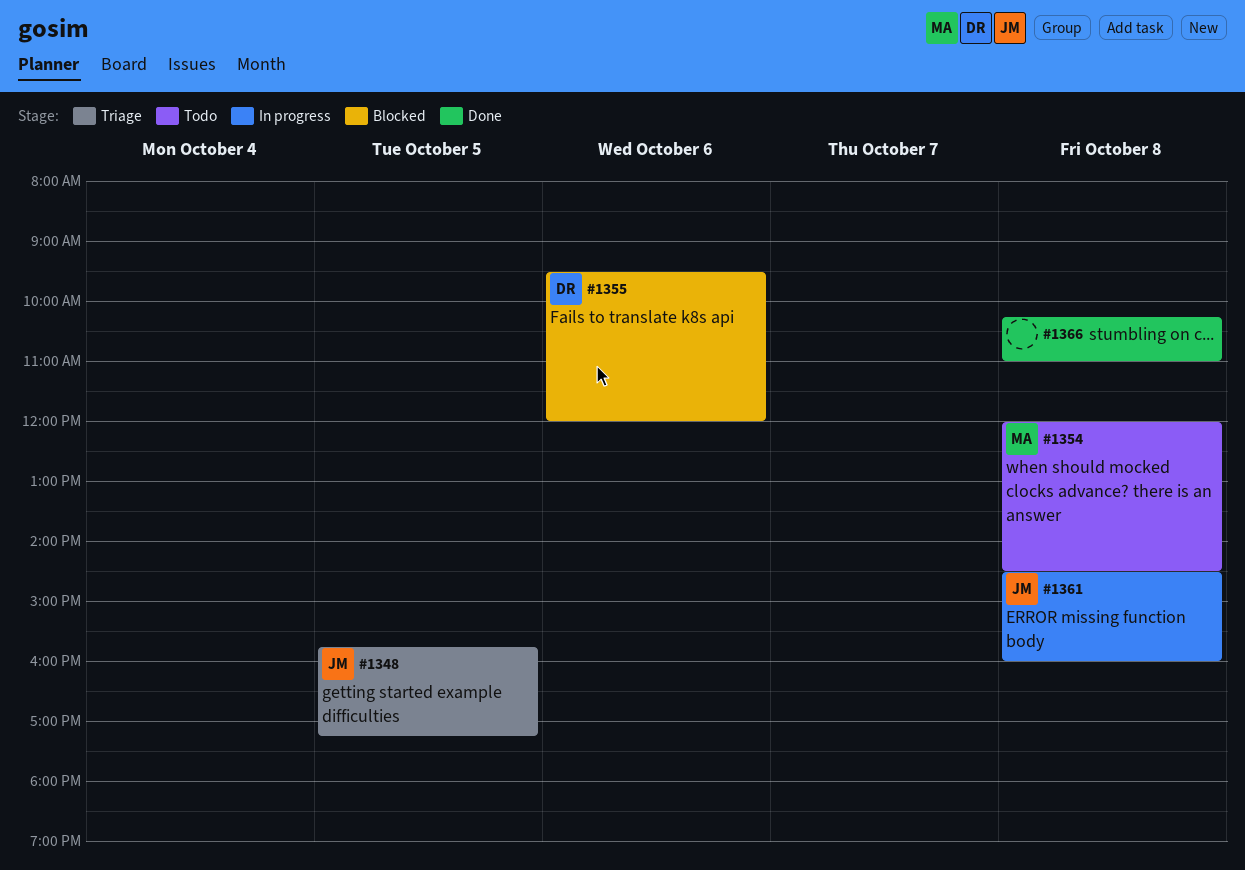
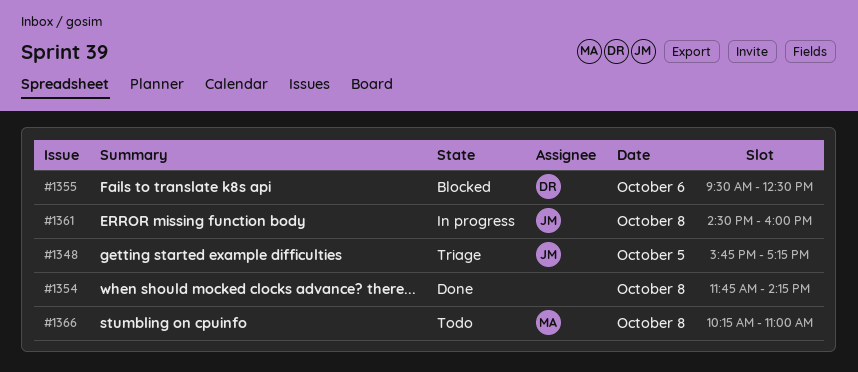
#1354, status: Todo -> Done
#1354, owner: MA -> none
#1354, begins: 12:00 -> 11:45
#1354, ends: 14:30 -> 14:15
#1355, ends: 12:00 -> 12:30
#1366, status: Done -> Todo
#1366, owner: none -> MA

